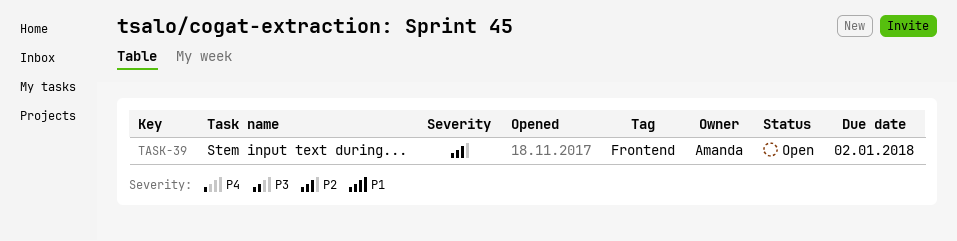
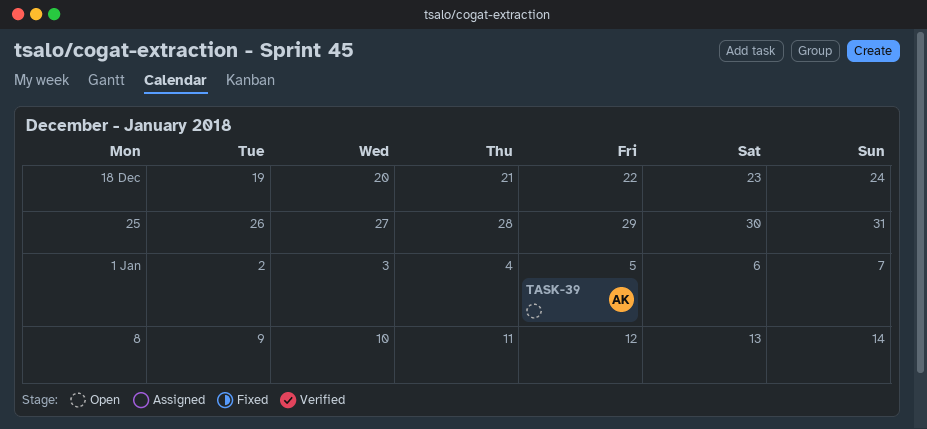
TASK-39, due: Jan 2 -> Jan 5

